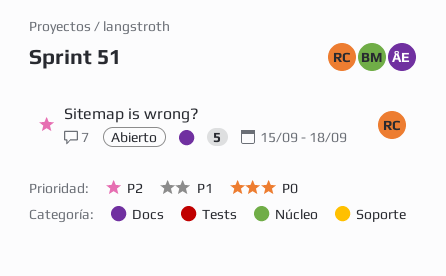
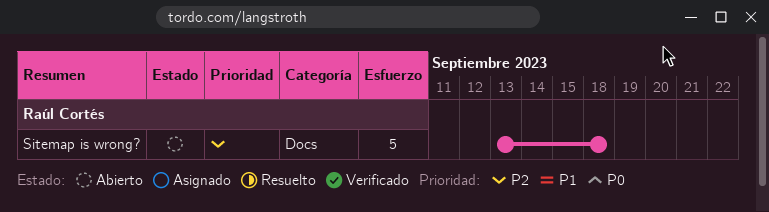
Sitemap is wrong?, start: Sep 15 -> Sep 13

